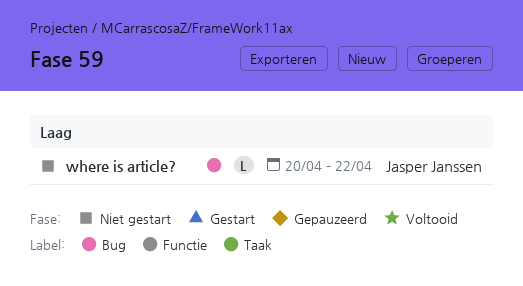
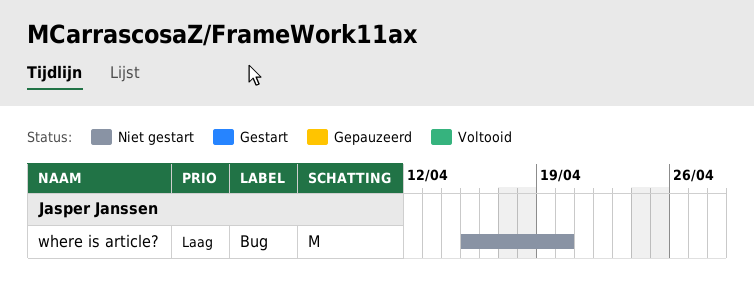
where is article?, estimate: L -> M
where is article?, start: Apr 20 -> Apr 15
where is article?, due: Apr 22 -> Apr 20

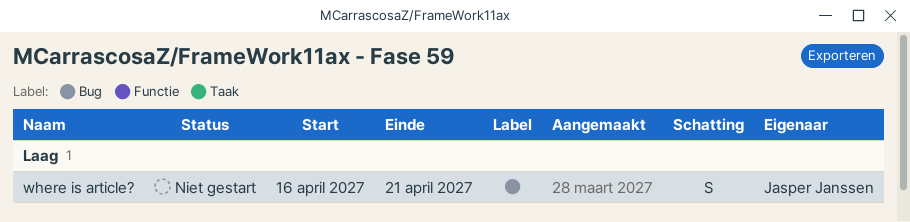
where is article?, estimate: M -> S
where is article?, start: Apr 15 -> Apr 16
where is article?, due: Apr 20 -> Apr 21

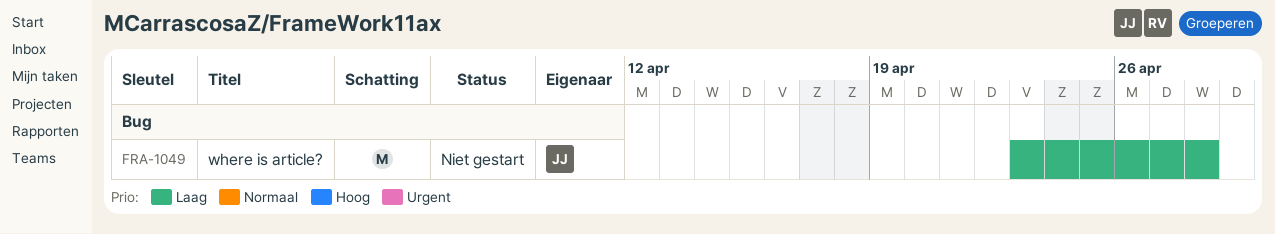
where is article?, estimate: S -> M
where is article?, start: Apr 16 -> Apr 23
where is article?, due: Apr 21 -> Apr 28

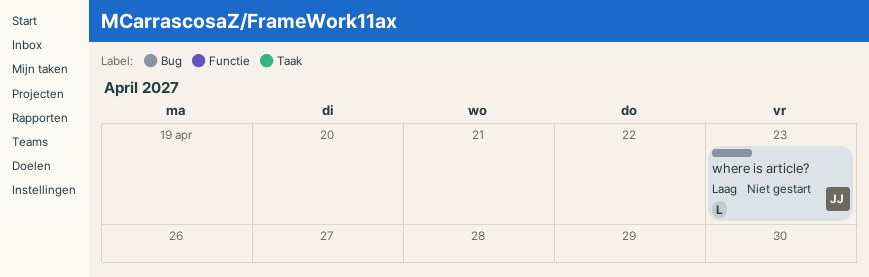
where is article?, estimate: M -> L
where is article?, due: Apr 28 -> Apr 23

